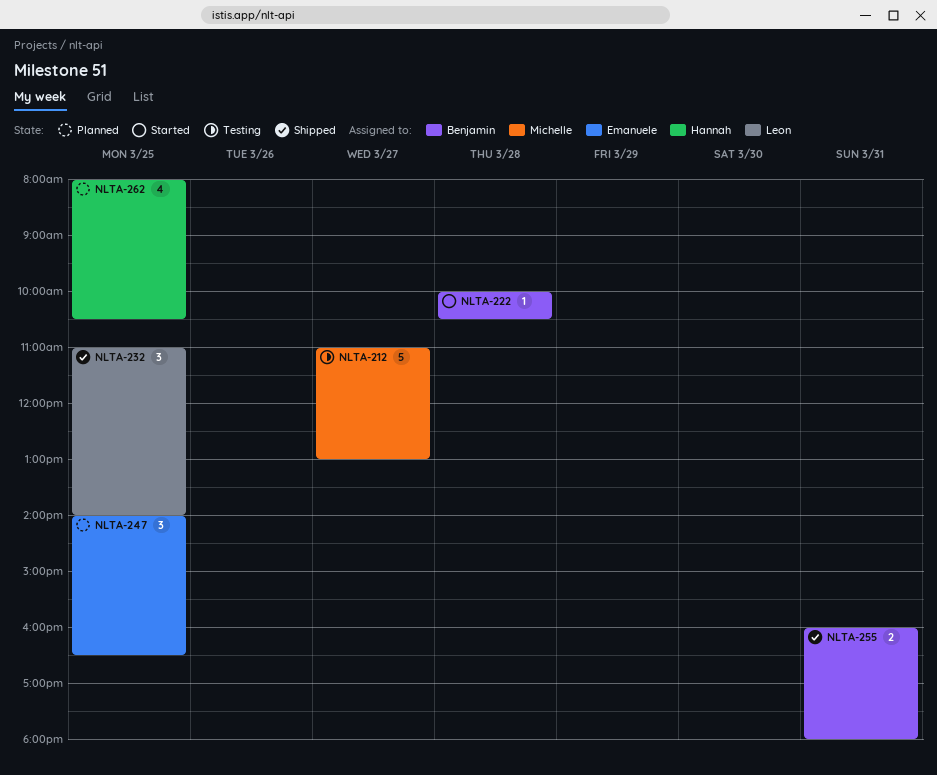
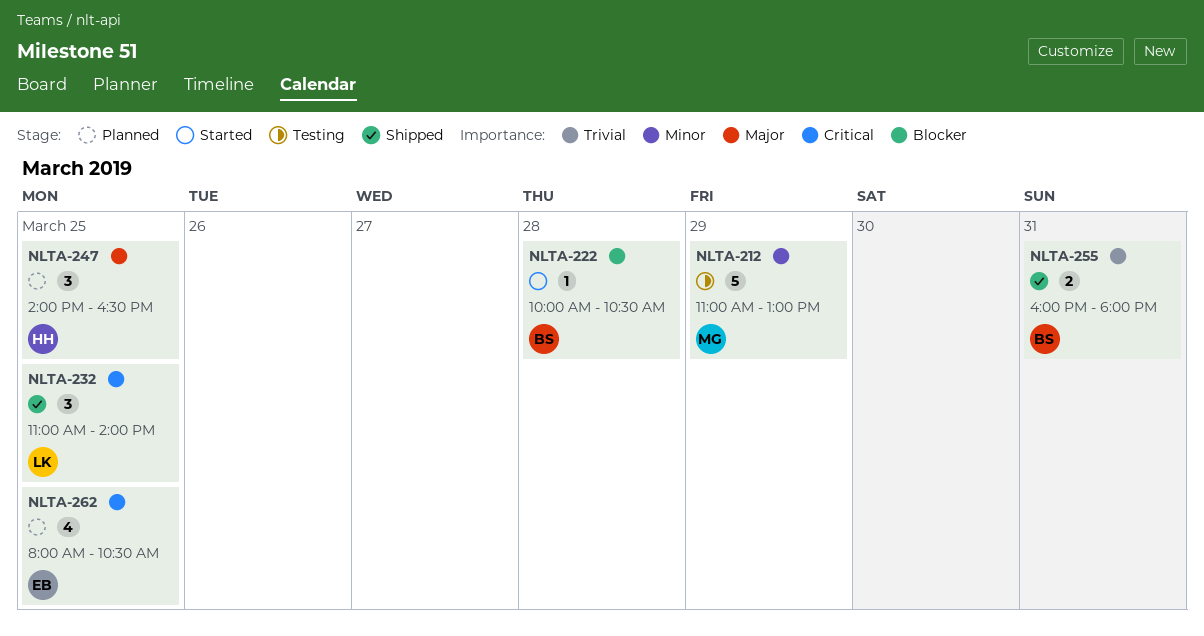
NLTA-212, day: Mar 27 -> Mar 29
NLTA-247, owner: Emanuele -> Hannah
NLTA-262, owner: Hannah -> Emanuele

